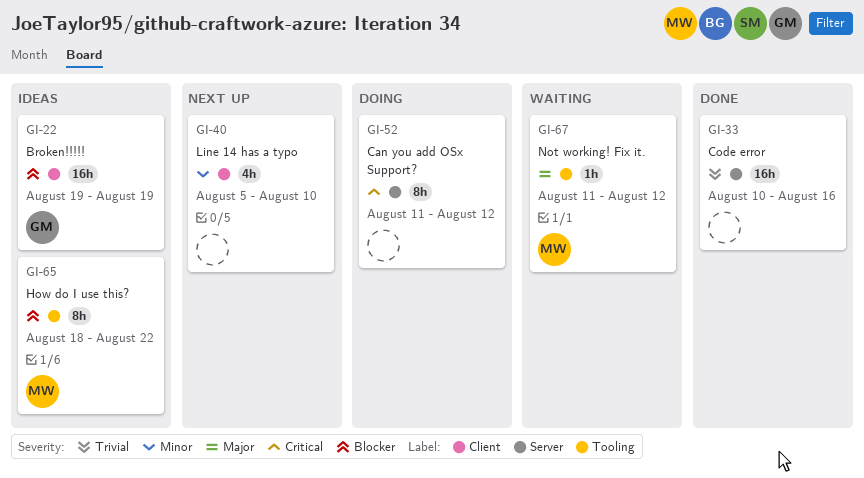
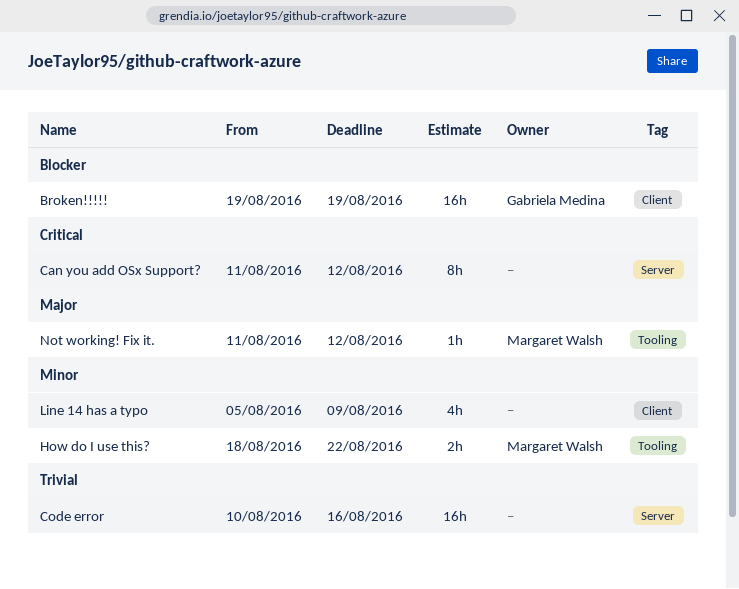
How do I use this?, priority: Blocker -> Minor
How do I use this?, estimate: 8h -> 2h
Line 14 has a typo, due: Aug 10 -> Aug 9

